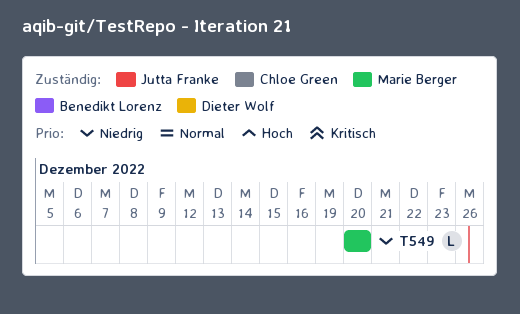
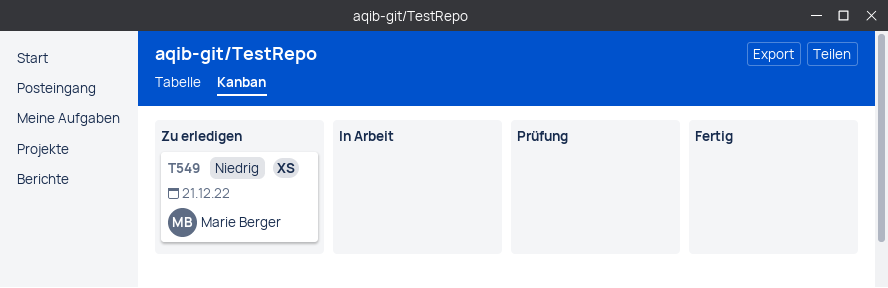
T549, estimate: L -> XS
T549, due: Dec 20 -> Dec 21

